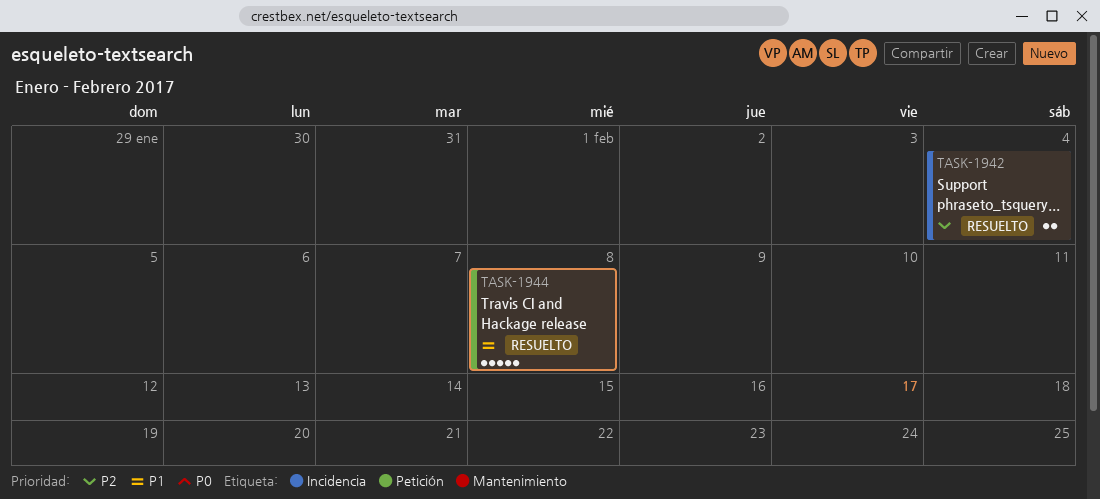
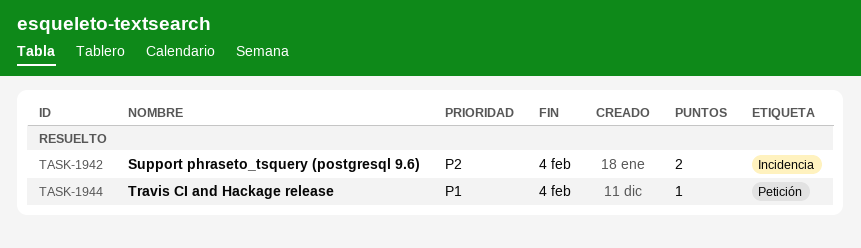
TASK-1944, estimate: 5 -> 1
TASK-1944, due: Feb 8 -> Feb 4

